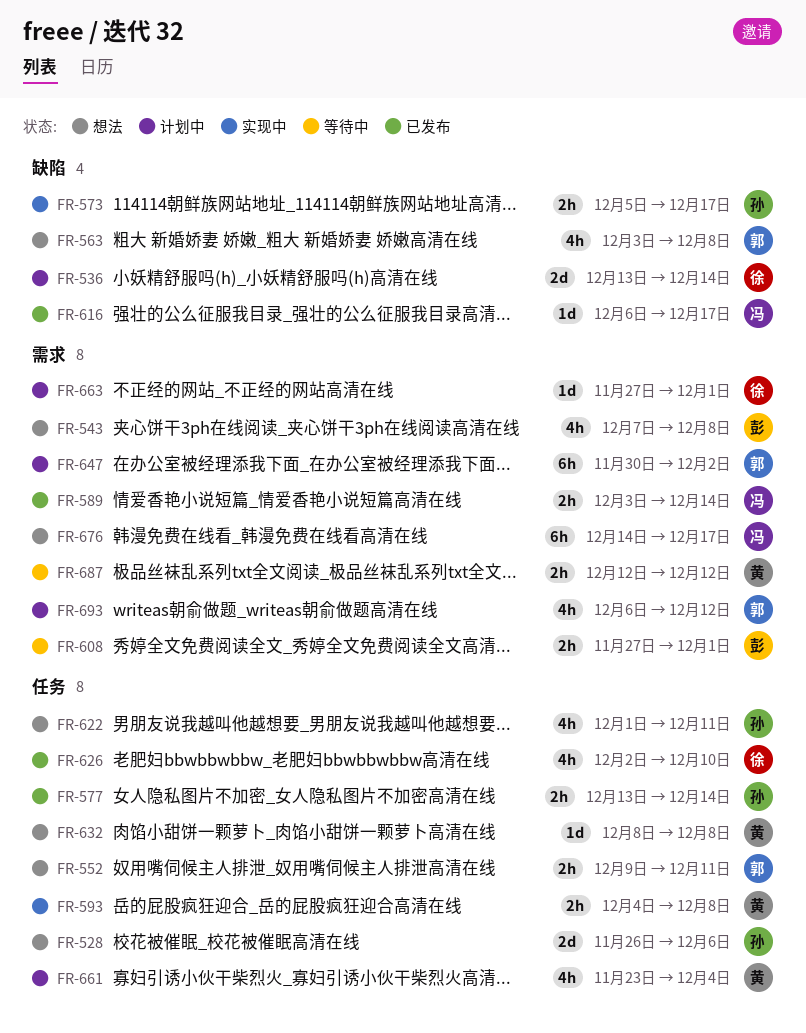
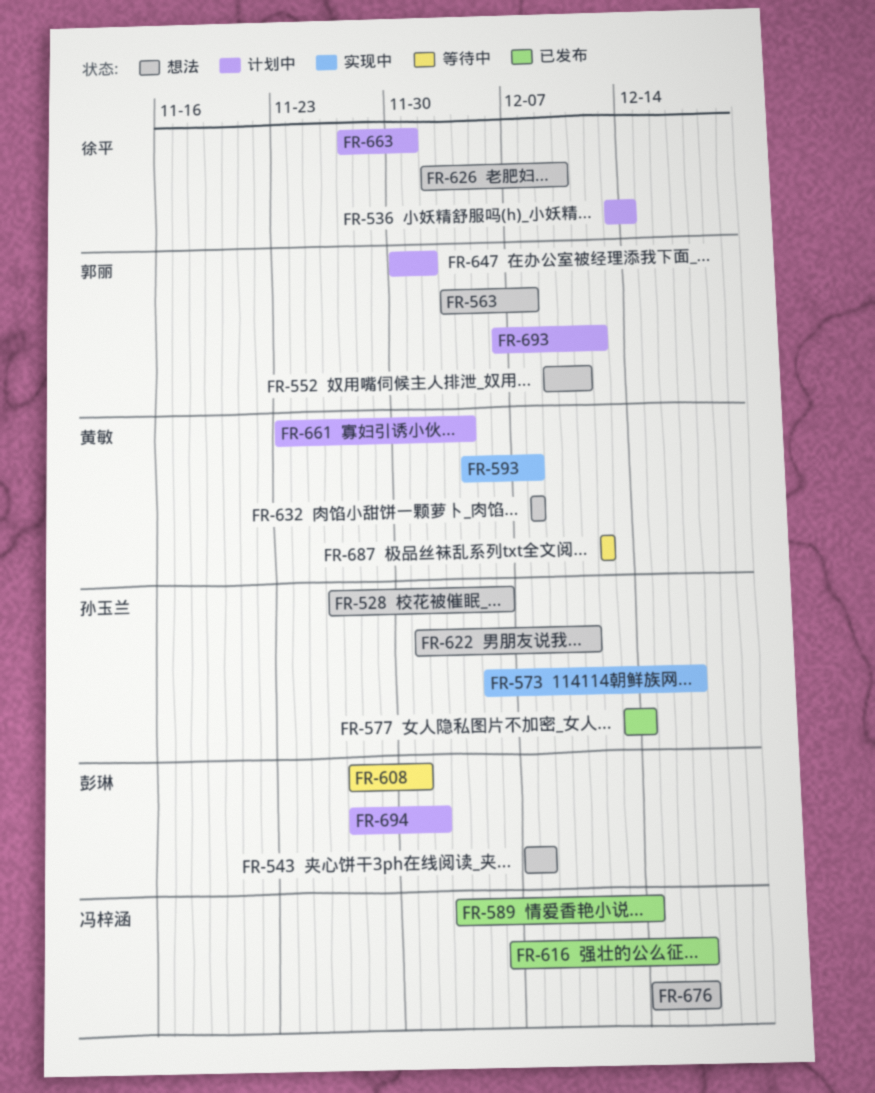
FR-626, status: 已发布 -> 想法
FR-694: none -> present

